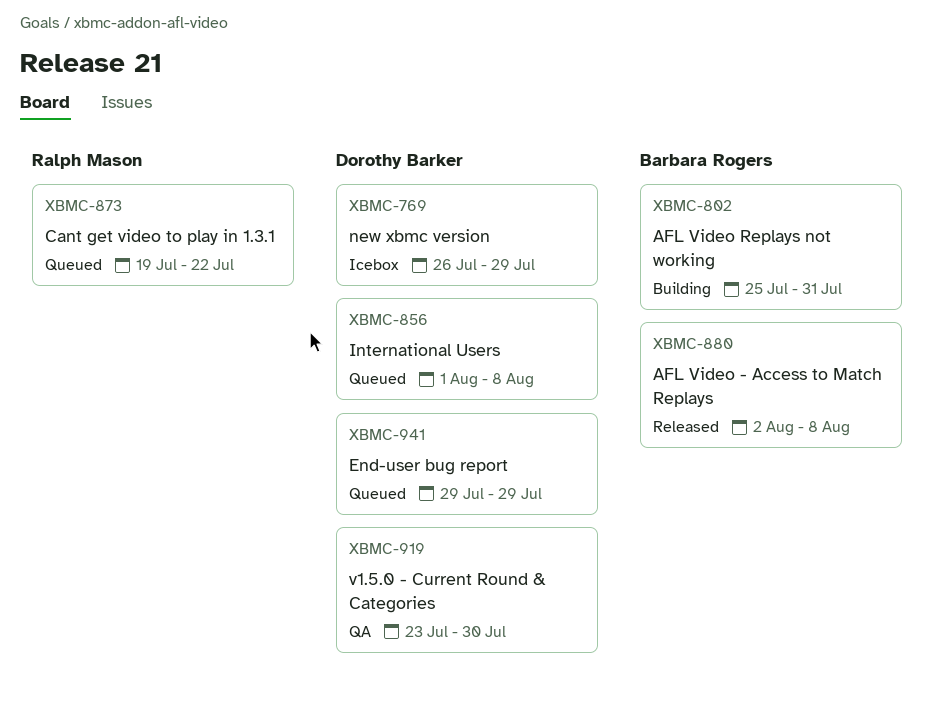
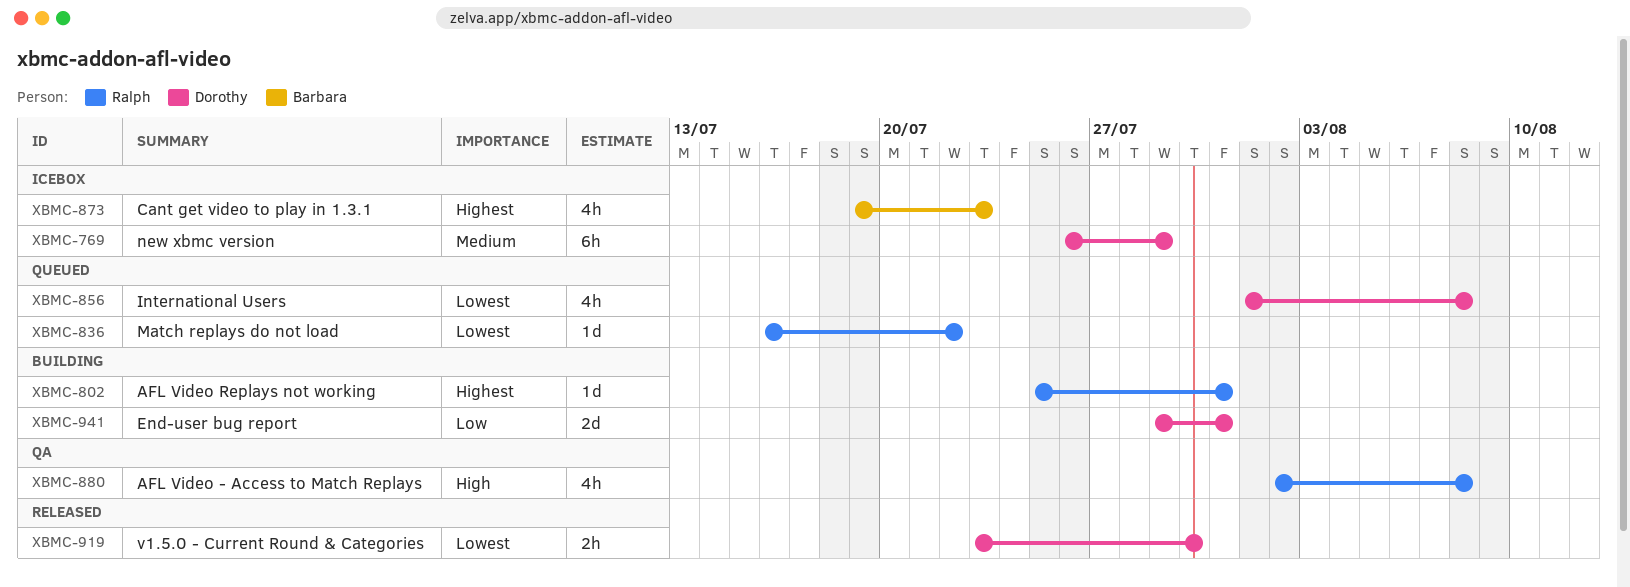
XBMC-802, owner: Barbara Rogers -> Ralph Mason
XBMC-836: none -> present
XBMC-873, status: Queued -> Icebox
XBMC-873, owner: Ralph Mason -> Barbara Rogers
XBMC-873, due: Jul 22 -> Jul 23
XBMC-880, status: Released -> QA
XBMC-880, owner: Barbara Rogers -> Ralph Mason
XBMC-919, status: QA -> Released
XBMC-941, status: Queued -> Building
XBMC-941, due: Jul 29 -> Jul 31

